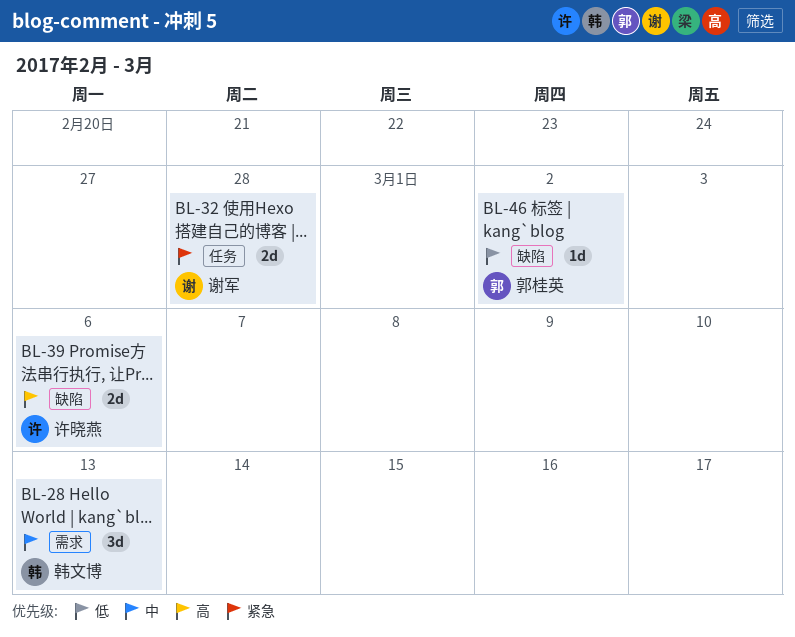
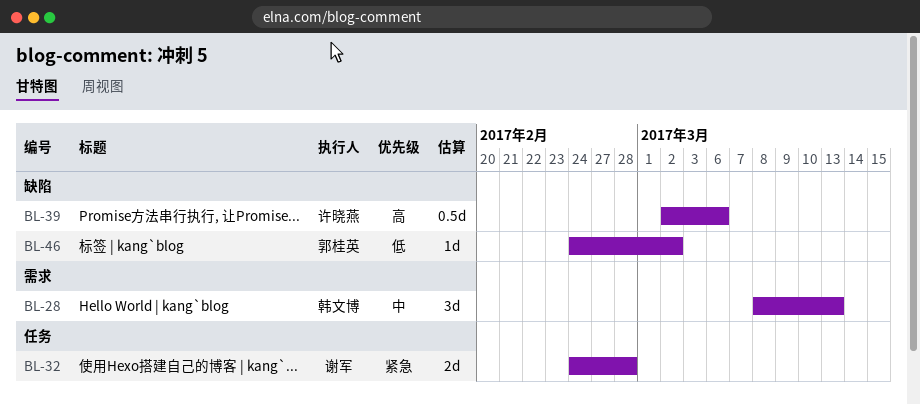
BL-39, estimate: 2d -> 0.5d

